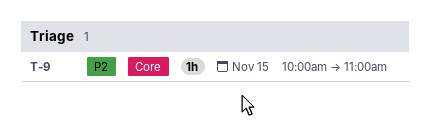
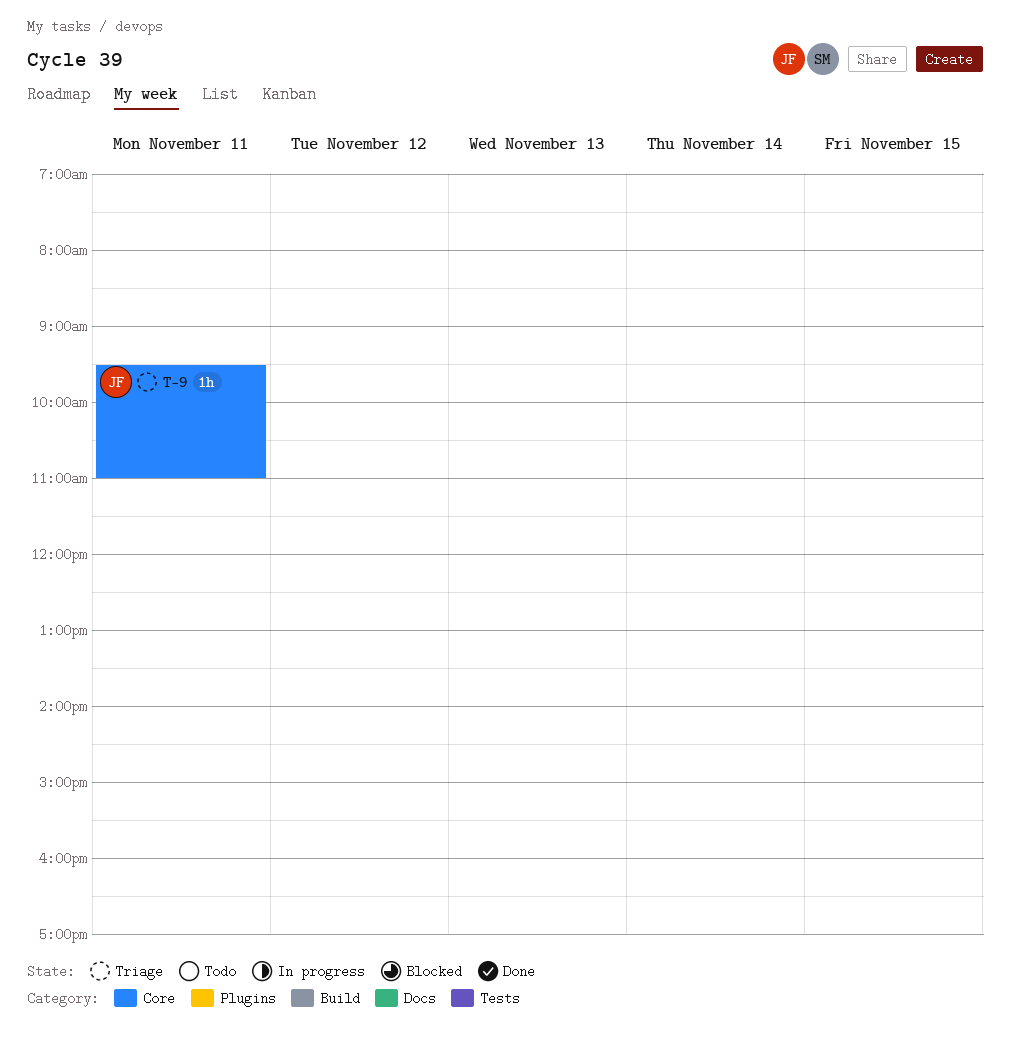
T-9, day: Nov 15 -> Nov 11
T-9, begins: 10:00 -> 09:30

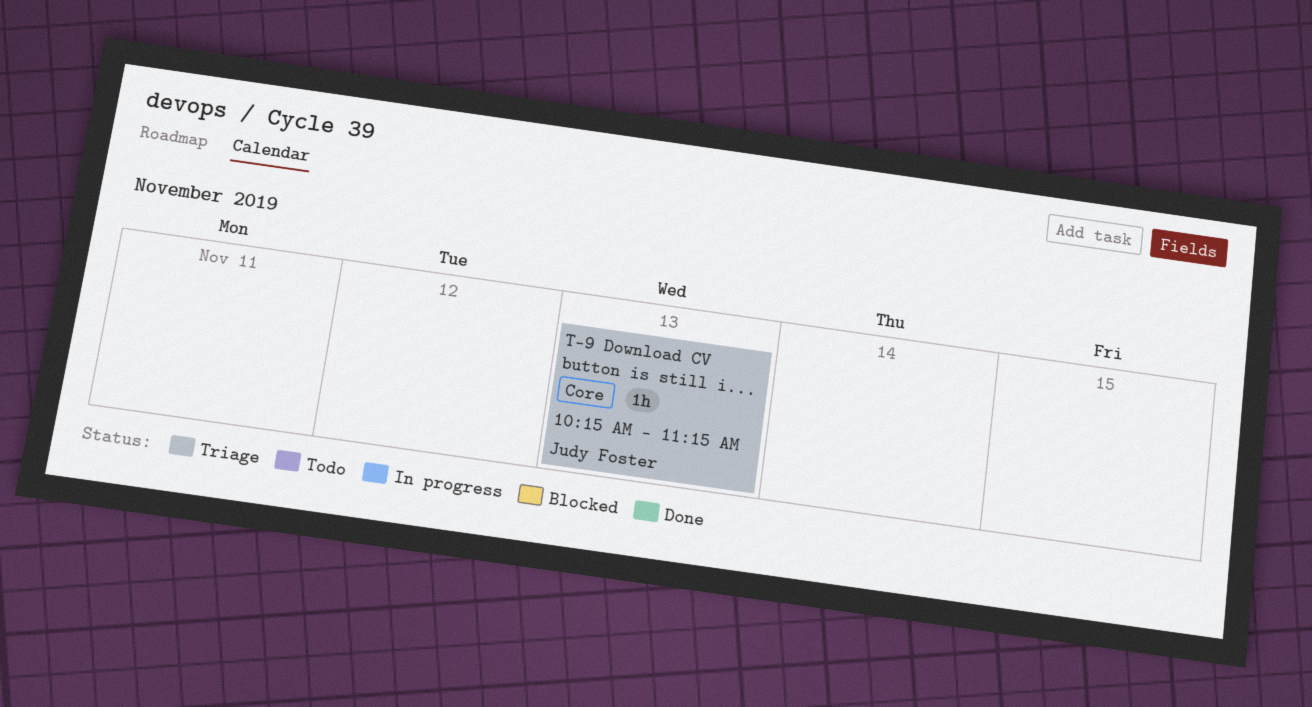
T-9, day: Nov 11 -> Nov 13
T-9, begins: 09:30 -> 10:15
T-9, ends: 11:00 -> 11:15

